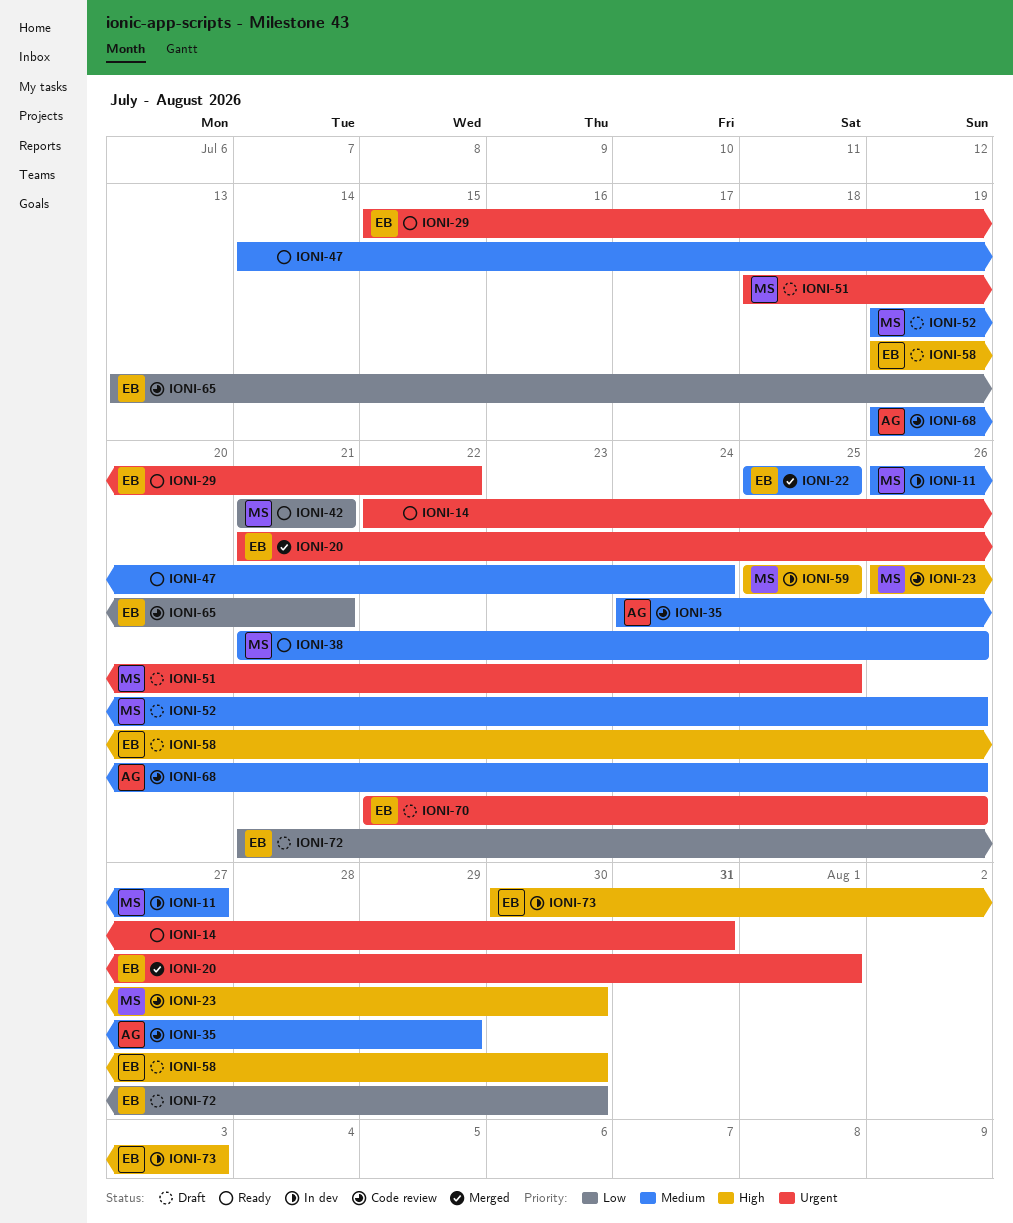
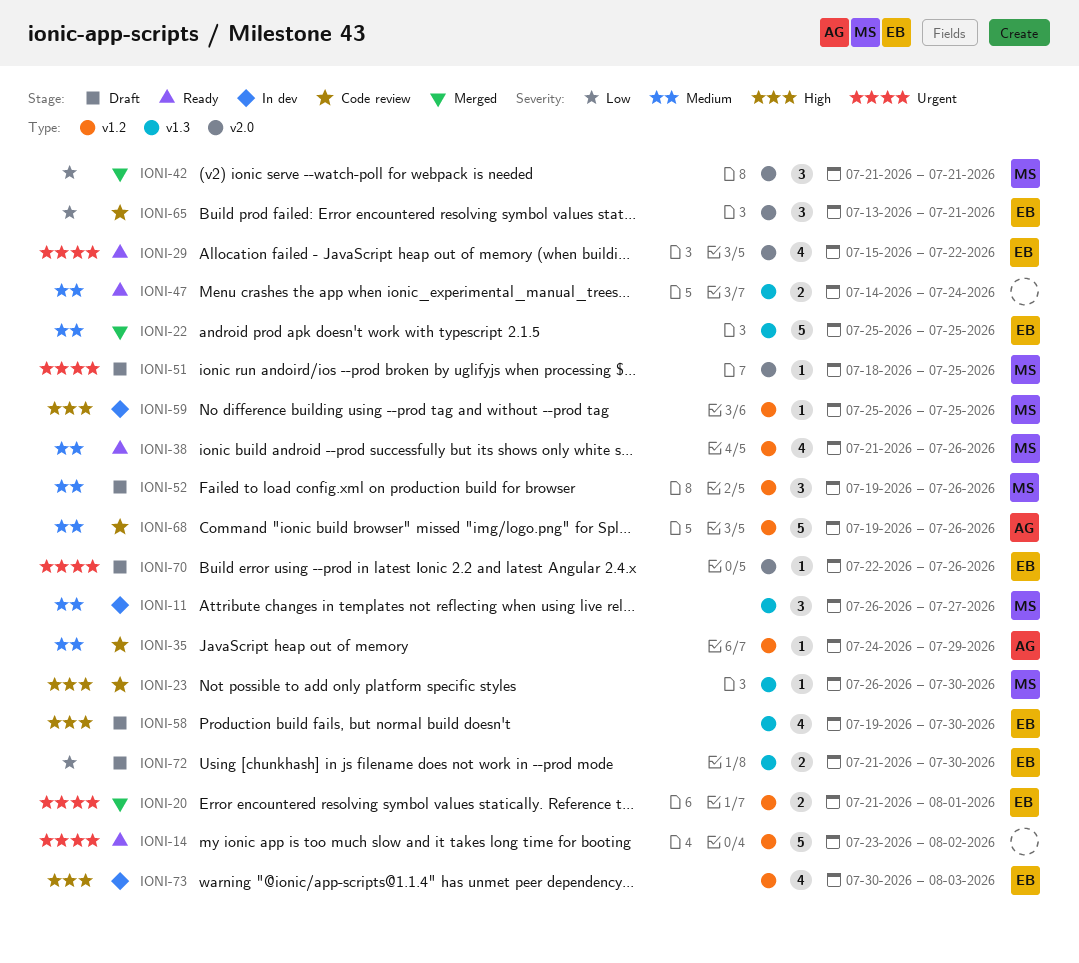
IONI-14, start: Jul 22 -> Jul 23
IONI-14, due: Jul 31 -> Aug 2
IONI-42, status: Ready -> Merged

